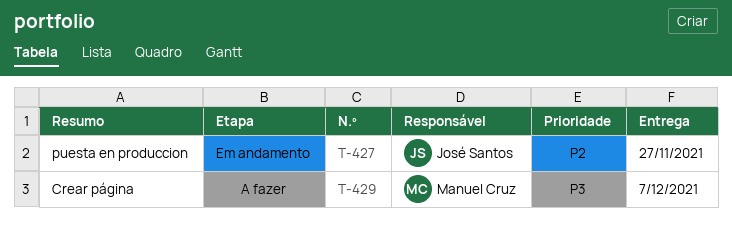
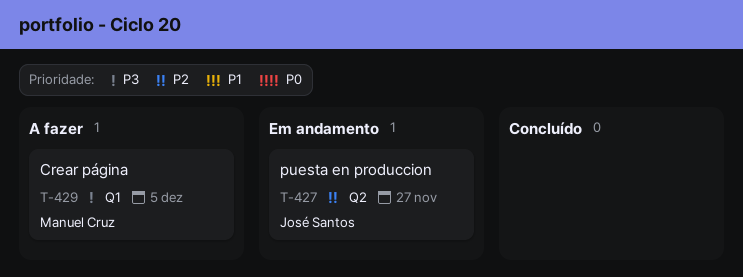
T-429, due: Dec 7 -> Dec 5

